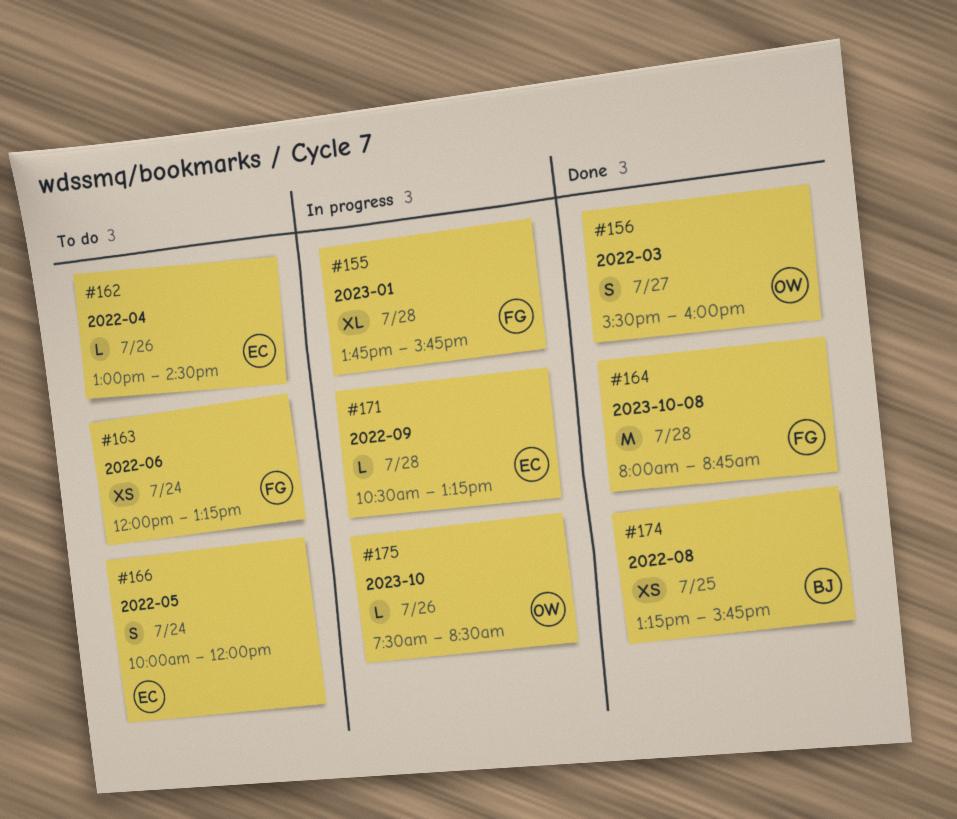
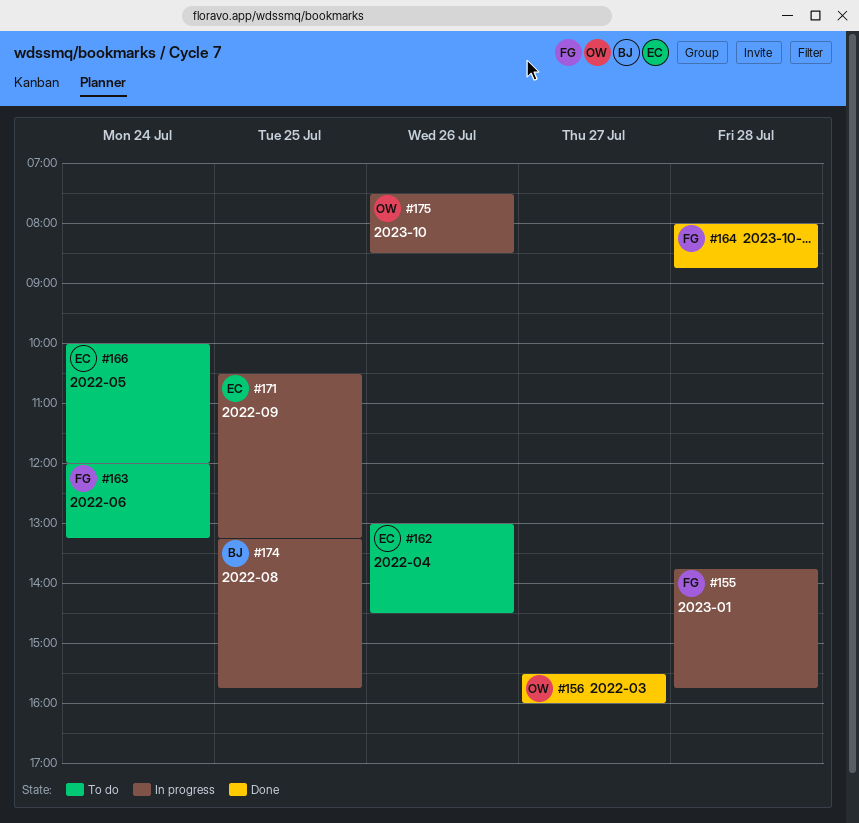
#171, day: Jul 28 -> Jul 25
#174, status: Done -> In progress

